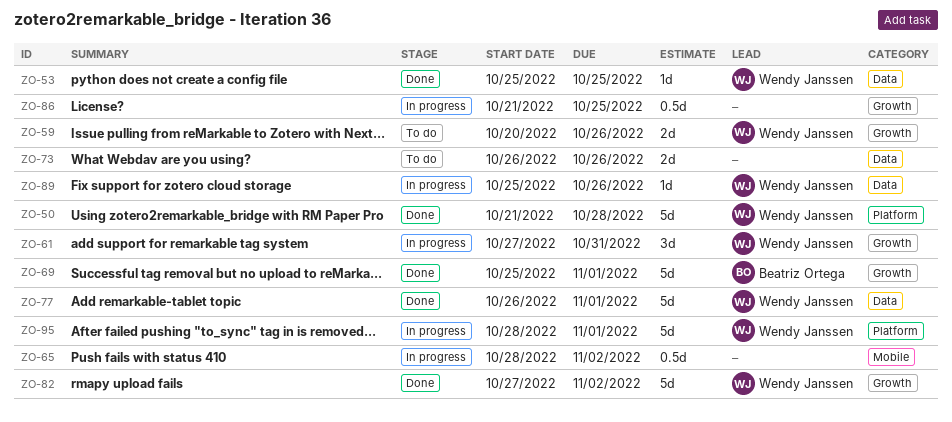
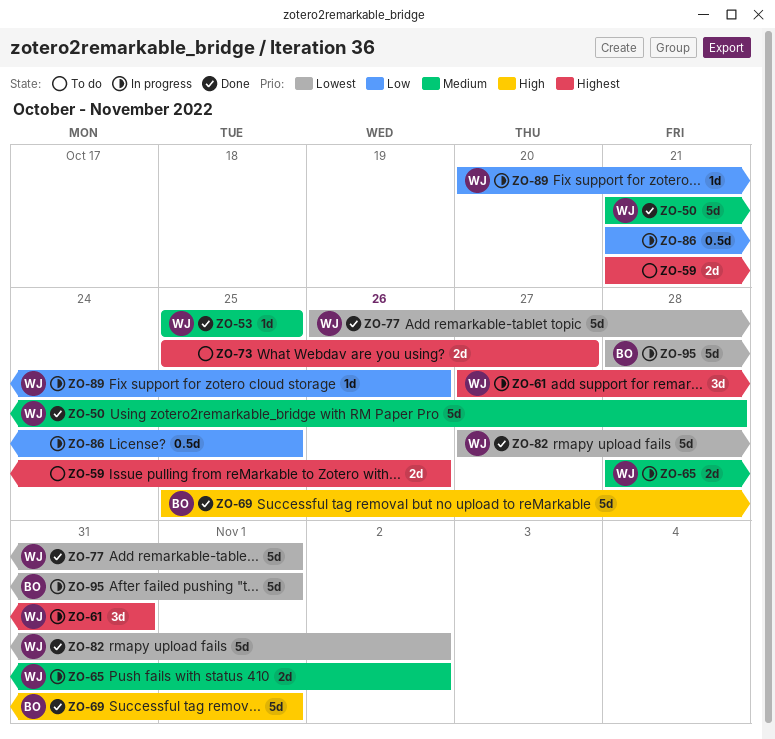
ZO-59, owner: Wendy Janssen -> none
ZO-59, start: Oct 20 -> Oct 21
ZO-65, owner: none -> Wendy Janssen
ZO-65, estimate: 0.5d -> 2d
ZO-73, start: Oct 26 -> Oct 25
ZO-73, due: Oct 26 -> Oct 27
ZO-89, start: Oct 25 -> Oct 20
ZO-95, owner: Wendy Janssen -> Beatriz Ortega

